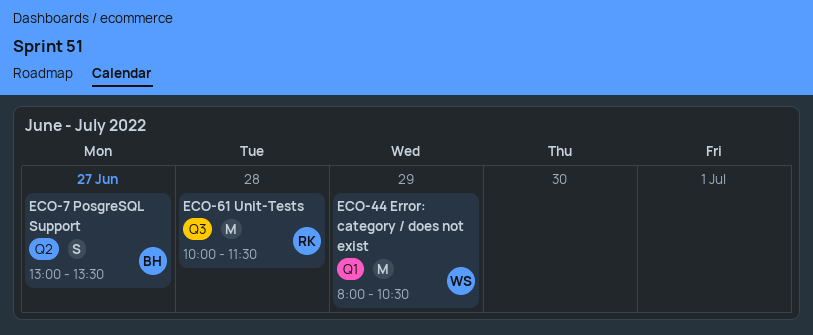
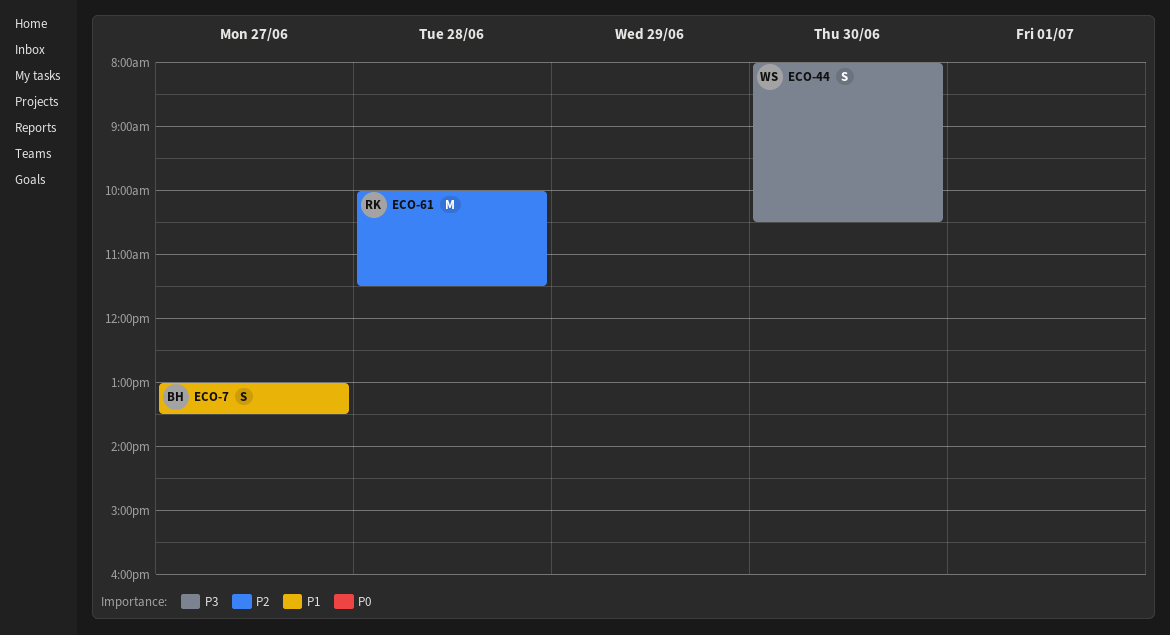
ECO-44, estimate: M -> S
ECO-44, day: Jun 29 -> Jun 30

